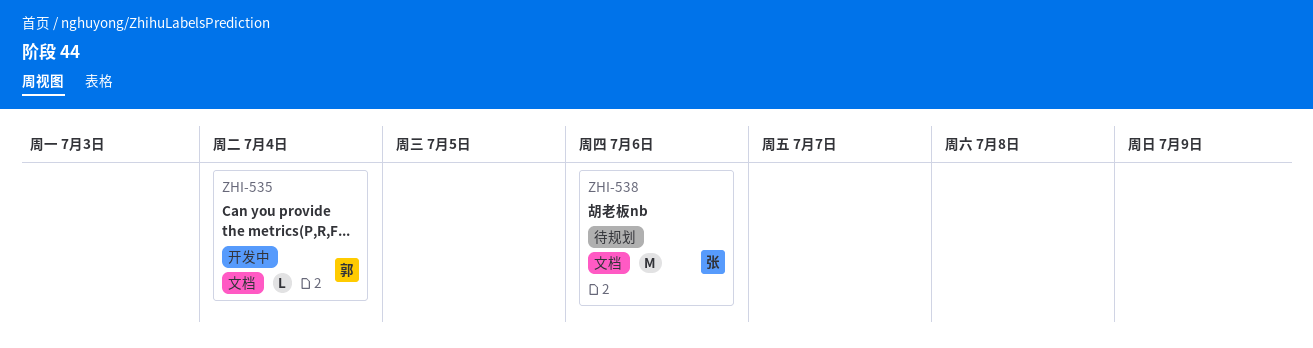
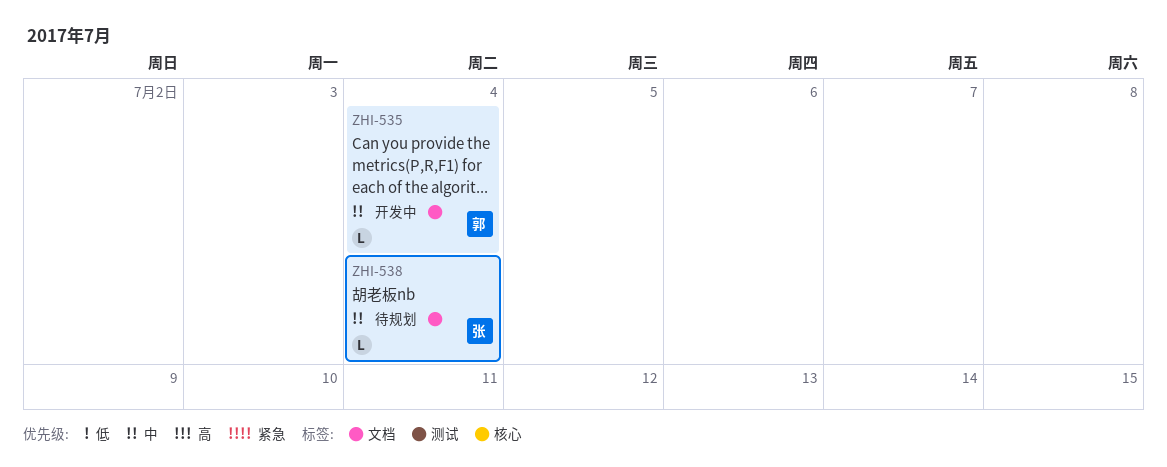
ZHI-538, estimate: M -> L
ZHI-538, due: Jul 6 -> Jul 4

